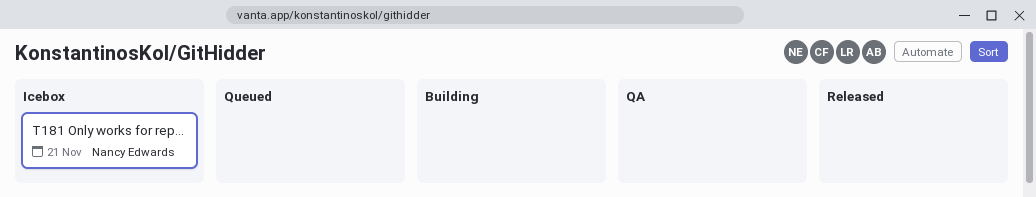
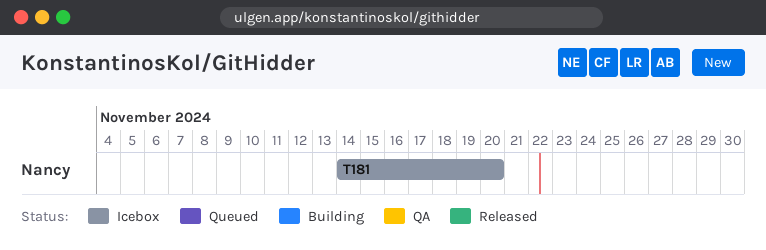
T181, due: Nov 21 -> Nov 20

